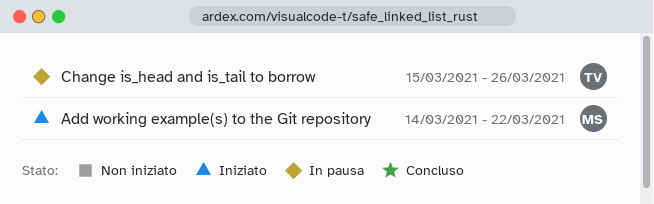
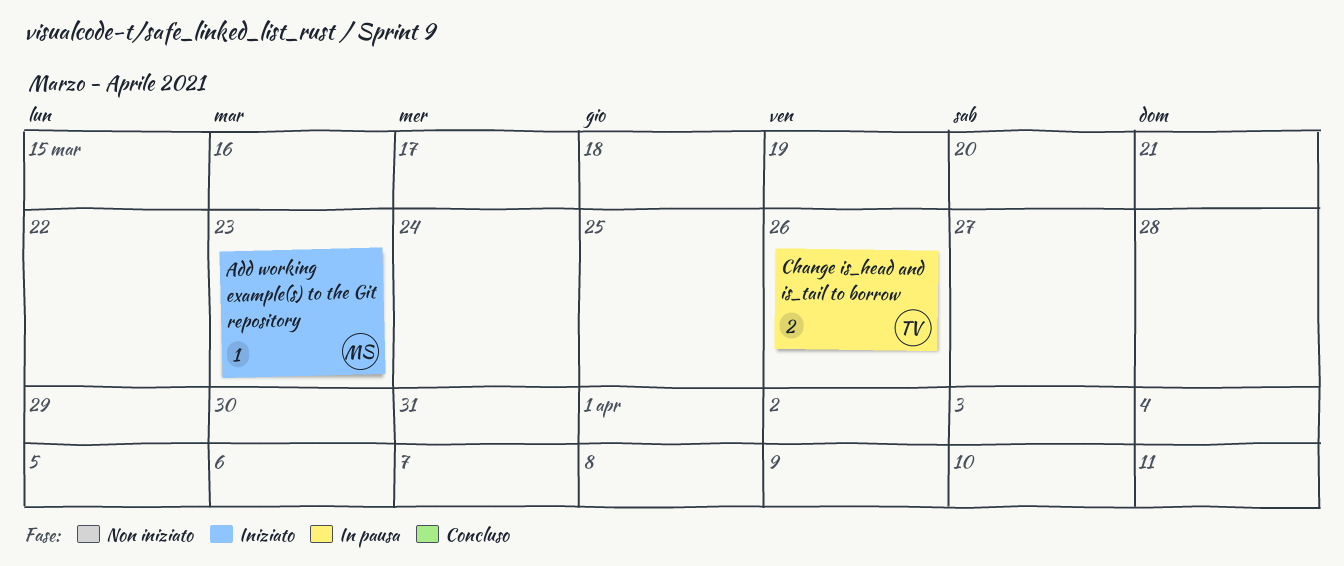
Add working example(s) to the Git repository, due: Mar 22 -> Mar 23

